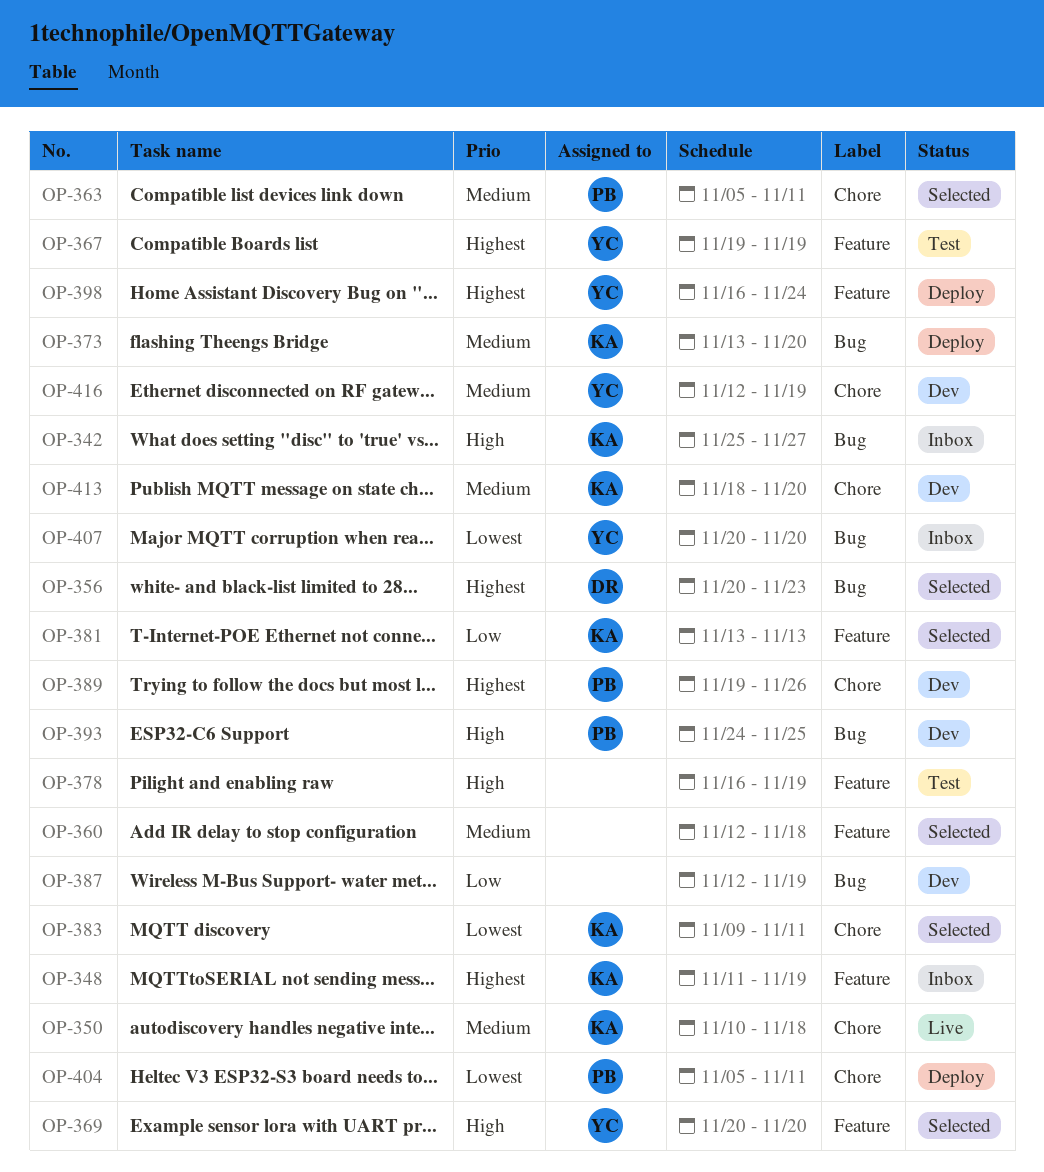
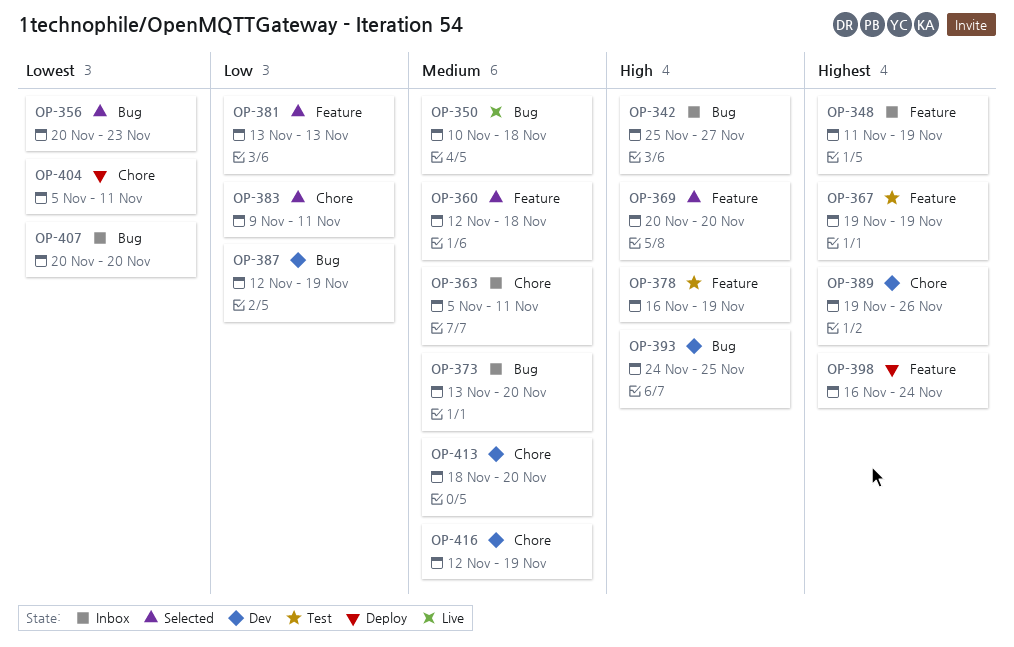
OP-350, label: Chore -> Bug
OP-356, priority: Highest -> Lowest
OP-363, status: Selected -> Inbox
OP-373, status: Deploy -> Inbox
OP-383, priority: Lowest -> Low

